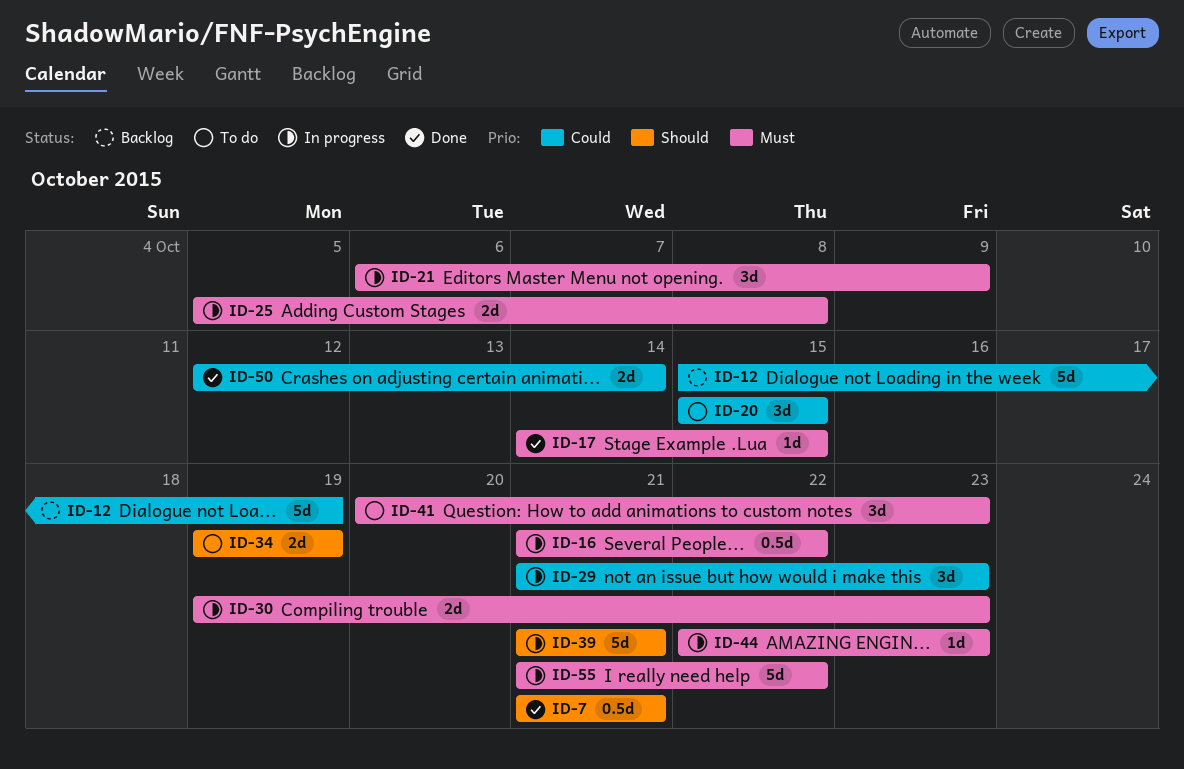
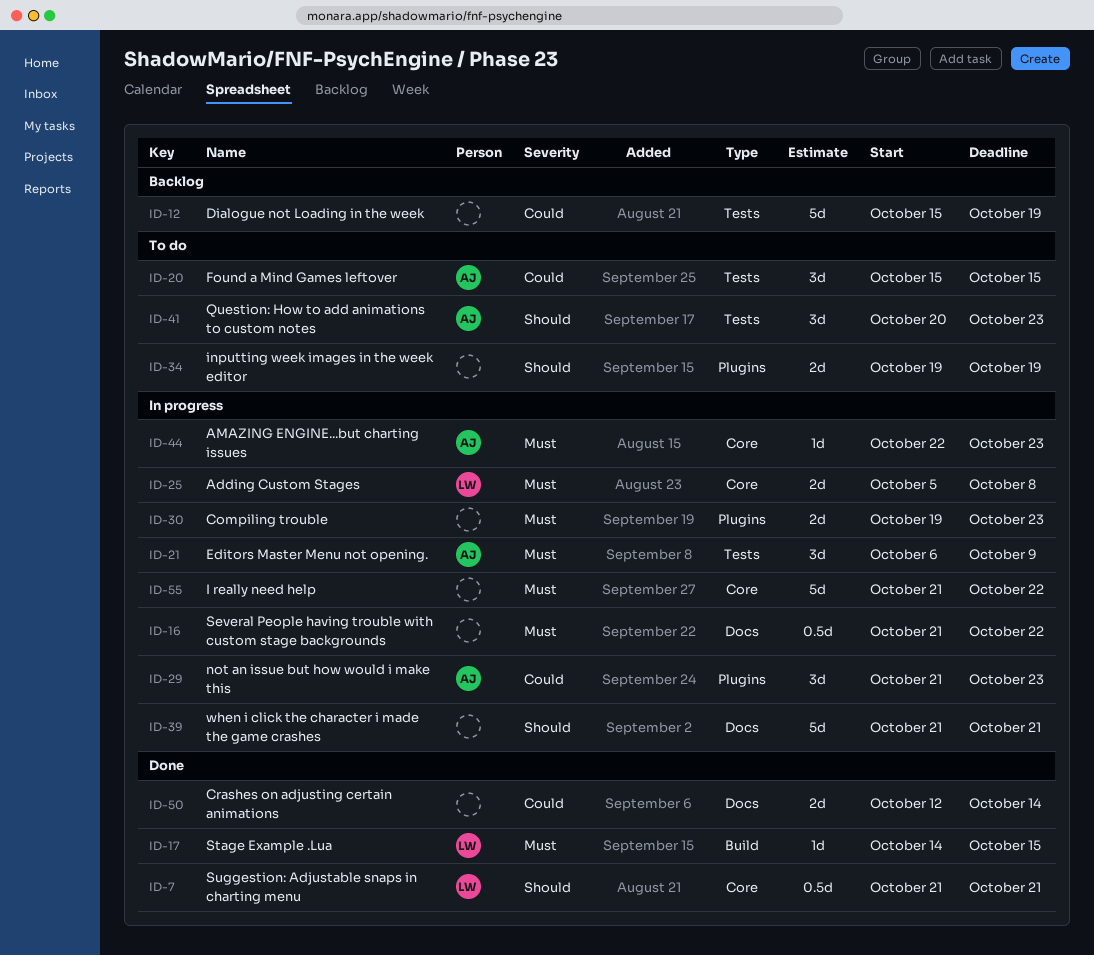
ID-41, priority: Must -> Should

